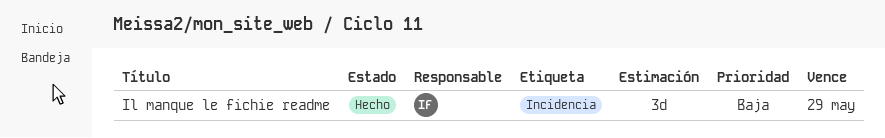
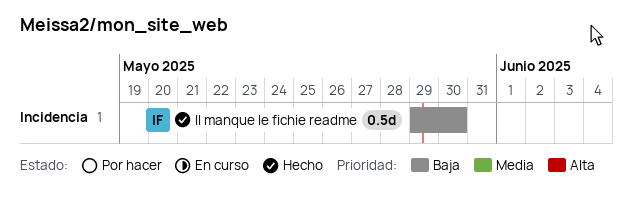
Il manque le fichie readme, estimate: 3d -> 0.5d
Il manque le fichie readme, due: May 29 -> May 30

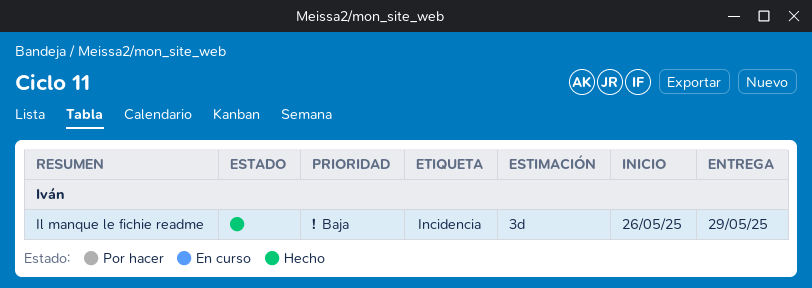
Il manque le fichie readme, estimate: 0.5d -> 3d
Il manque le fichie readme, start: May 29 -> May 26
Il manque le fichie readme, due: May 30 -> May 29

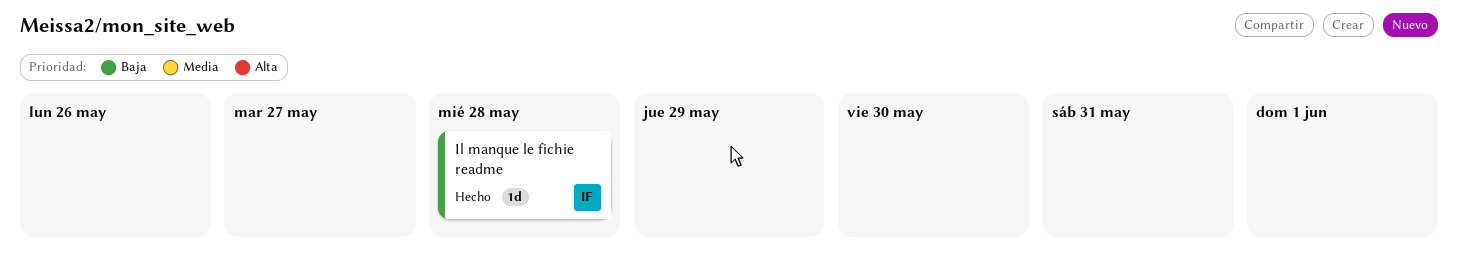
Il manque le fichie readme, estimate: 3d -> 1d
Il manque le fichie readme, due: May 29 -> May 28

